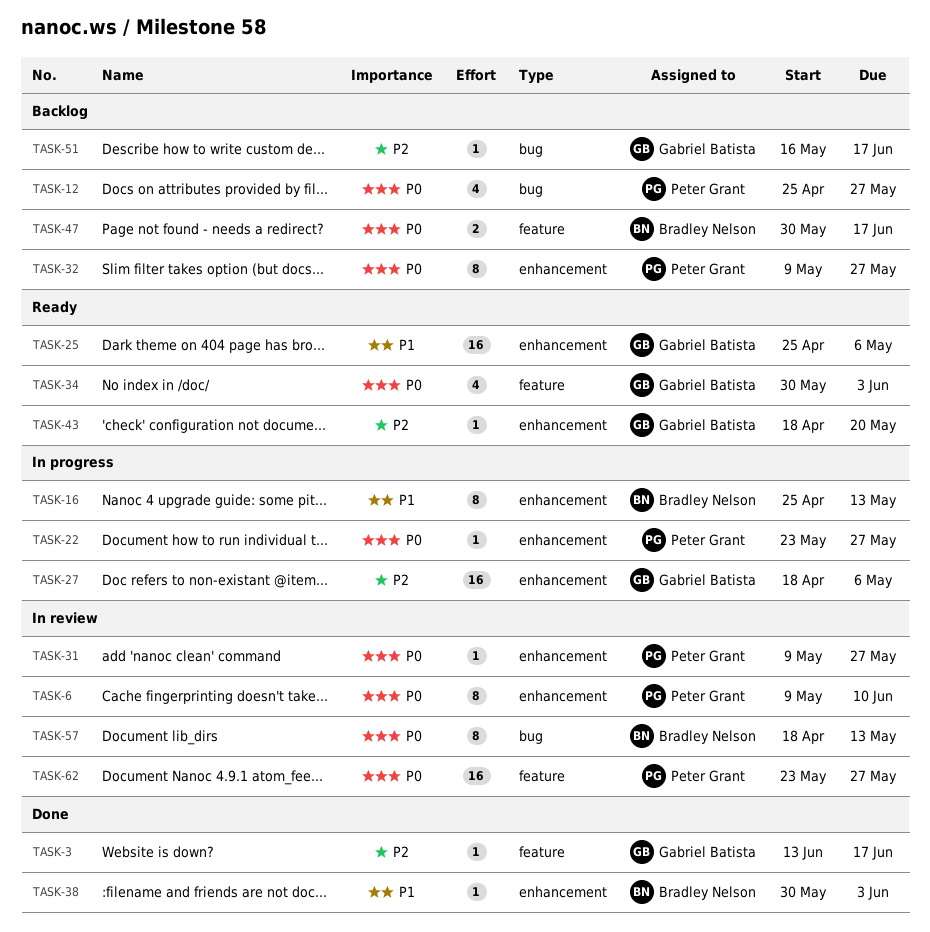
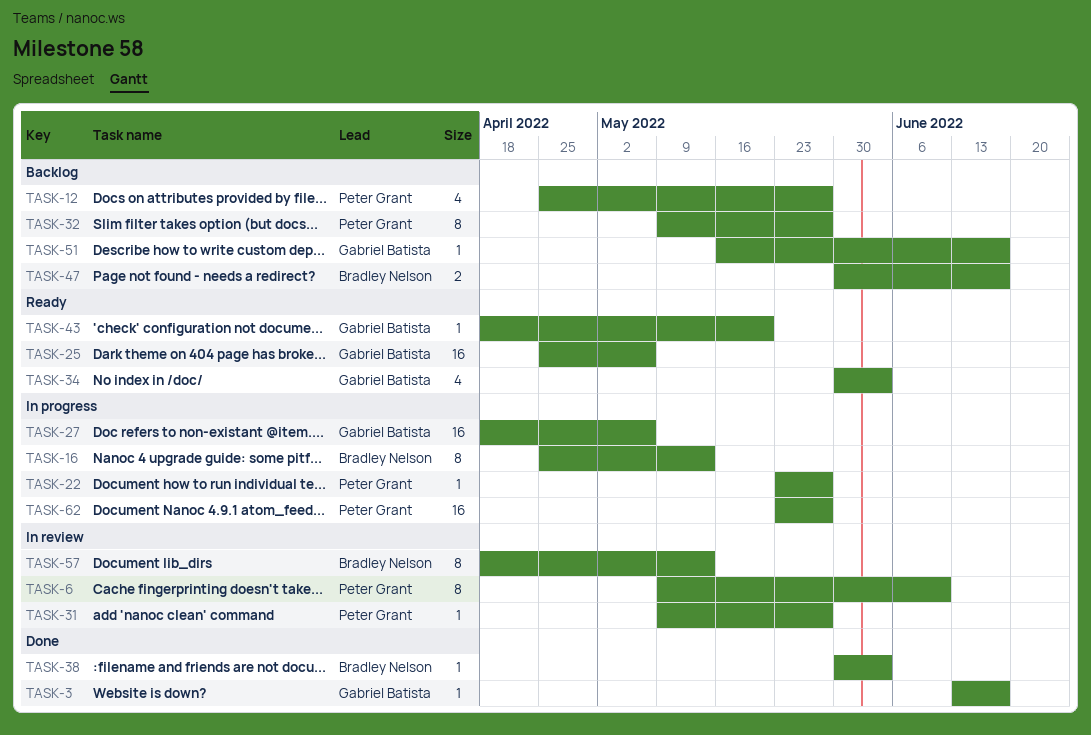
TASK-62, status: In review -> In progress

